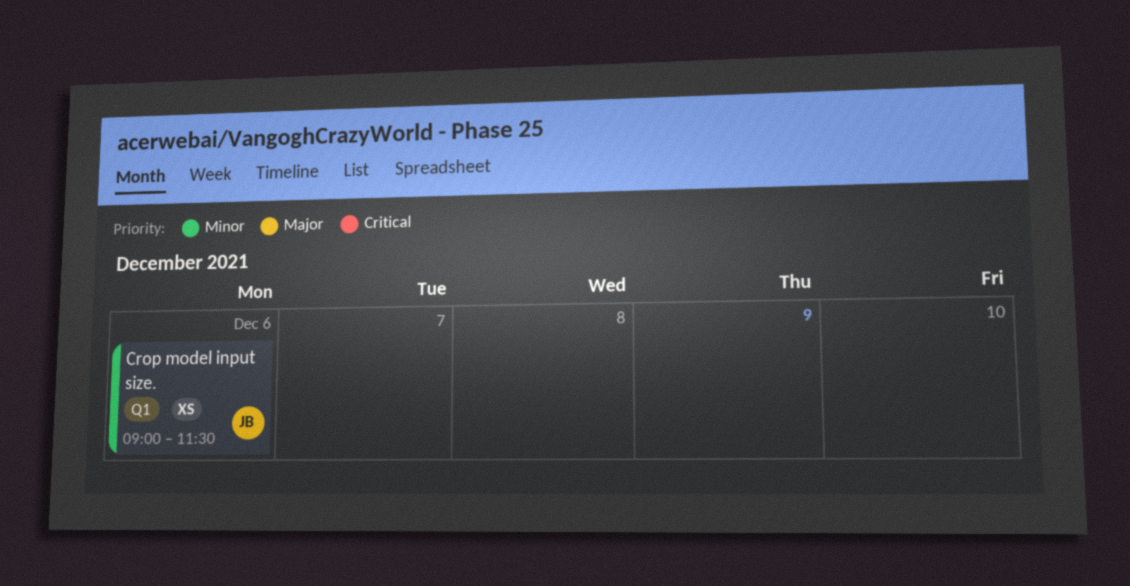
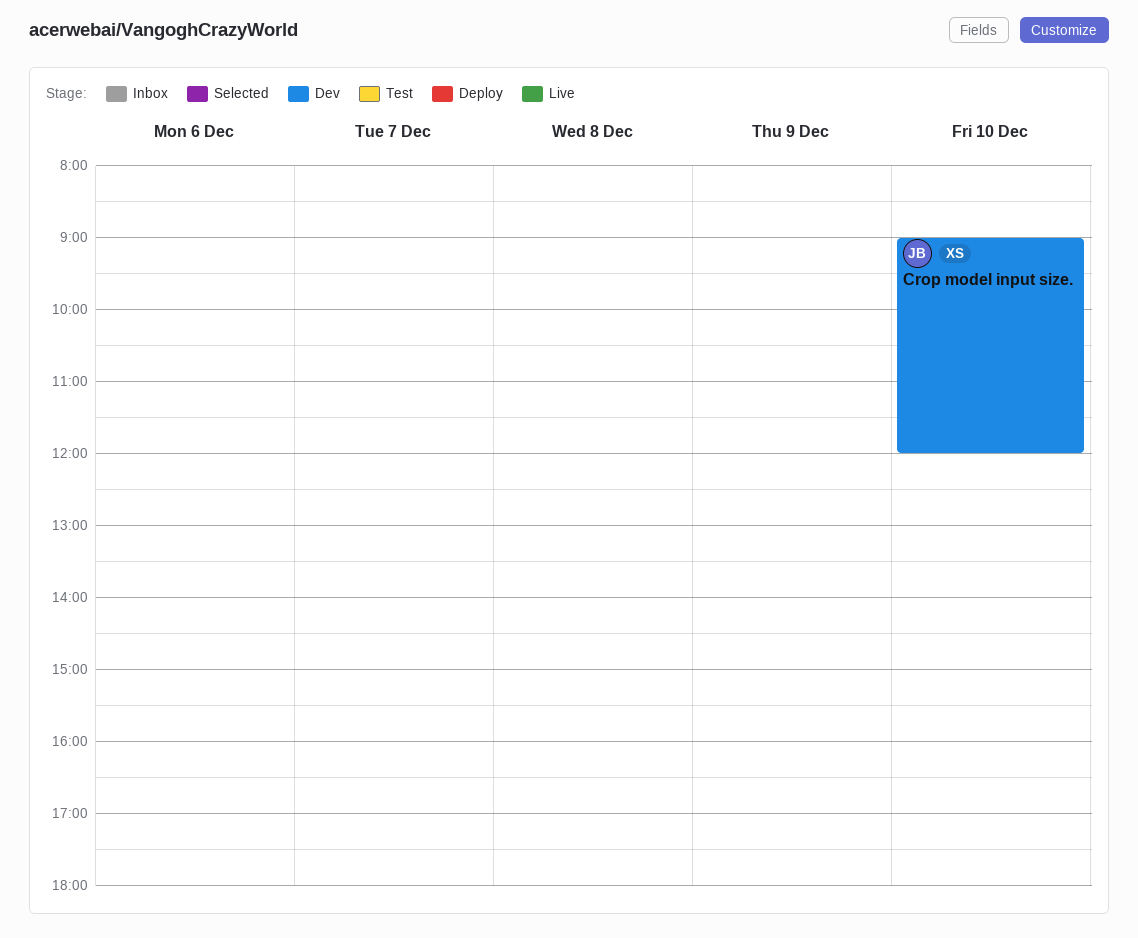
Crop model input size., day: Dec 6 -> Dec 10
Crop model input size., ends: 11:30 -> 12:00

